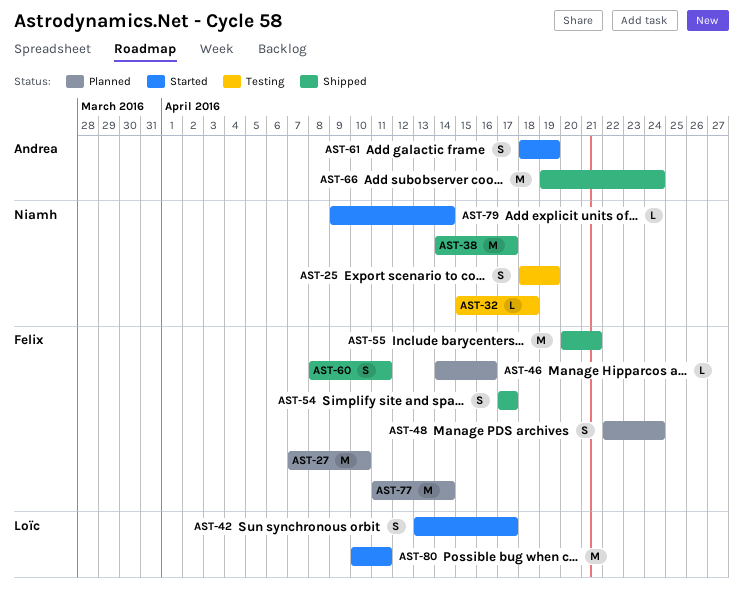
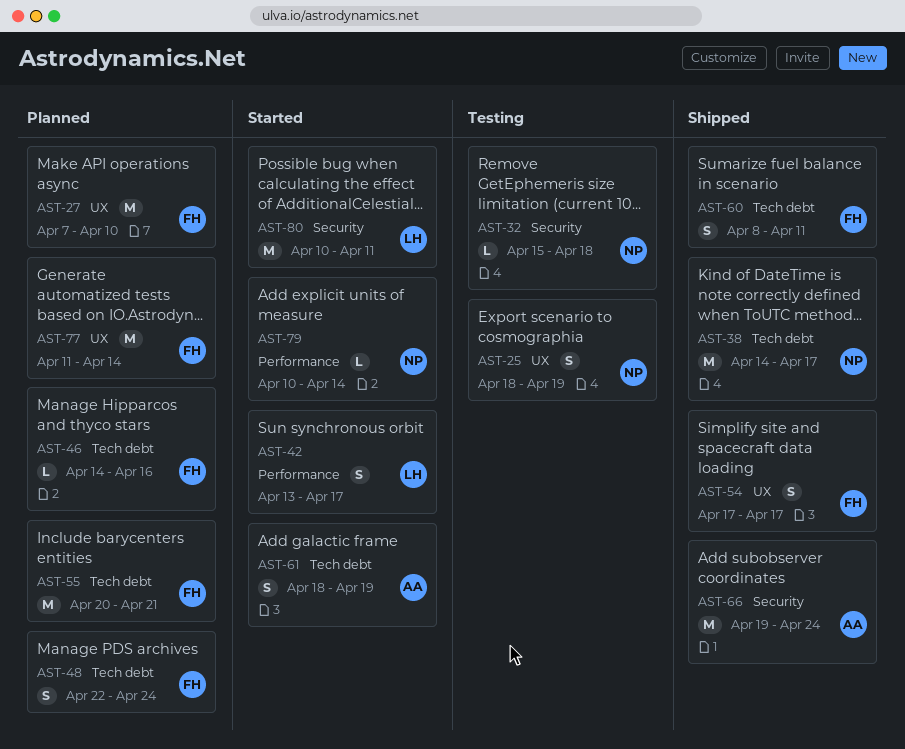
AST-55, status: Shipped -> Planned
AST-79, start: Apr 9 -> Apr 10

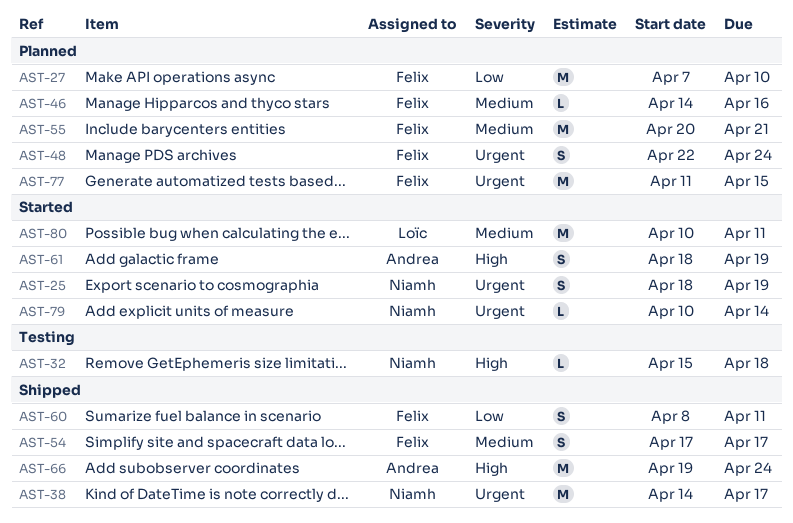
AST-25, status: Testing -> Started
AST-42: present -> none
AST-77, due: Apr 14 -> Apr 15

